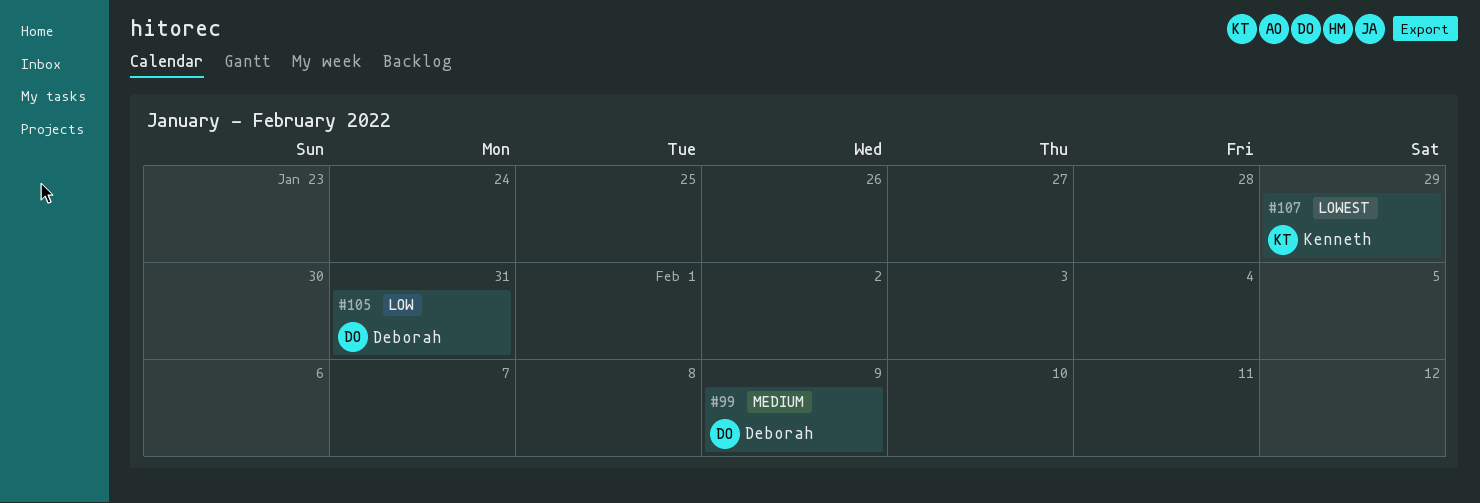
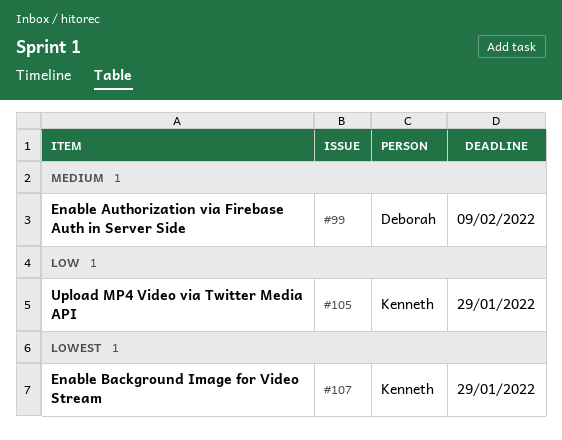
#105, owner: Deborah -> Kenneth
#105, due: Jan 31 -> Jan 29

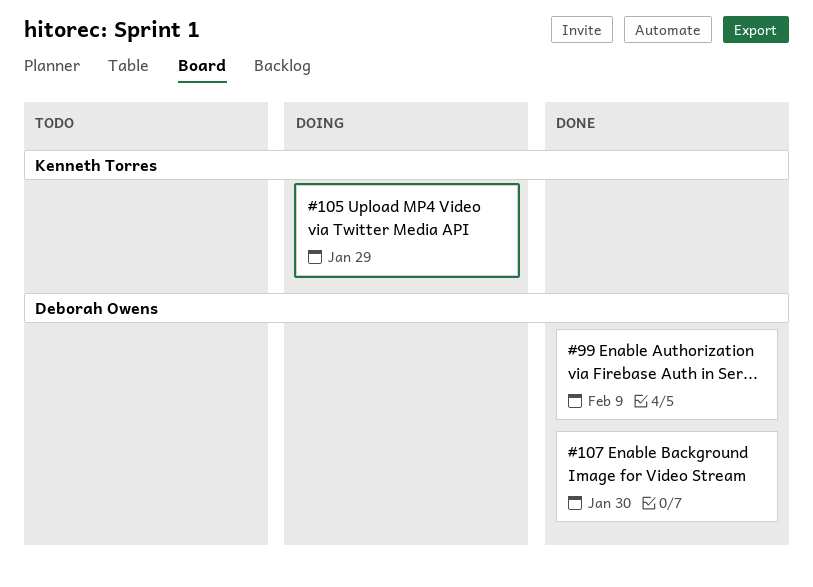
#107, owner: Kenneth Torres -> Deborah Owens
#107, due: Jan 29 -> Jan 30

